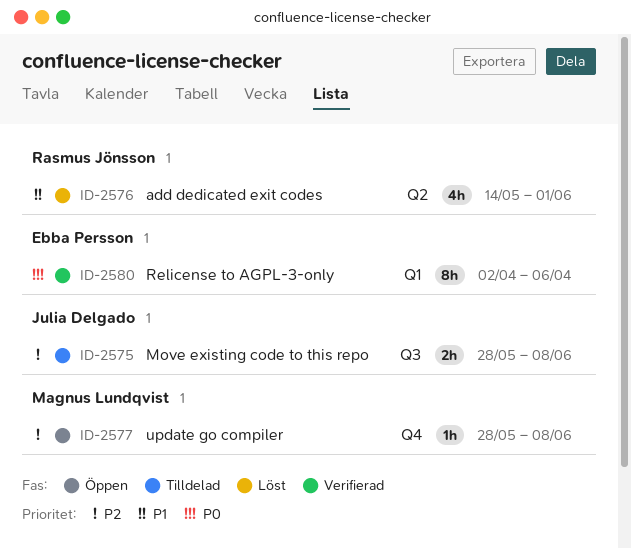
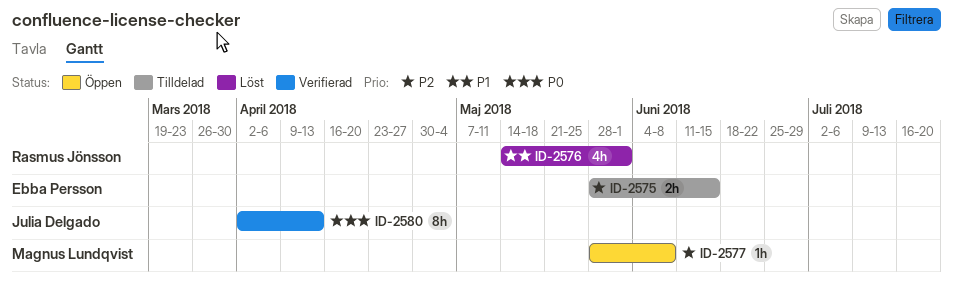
ID-2575, owner: Julia Delgado -> Ebba Persson
ID-2575, due: Jun 8 -> Jun 15
ID-2580, owner: Ebba Persson -> Julia Delgado
ID-2580, due: Apr 6 -> Apr 13

